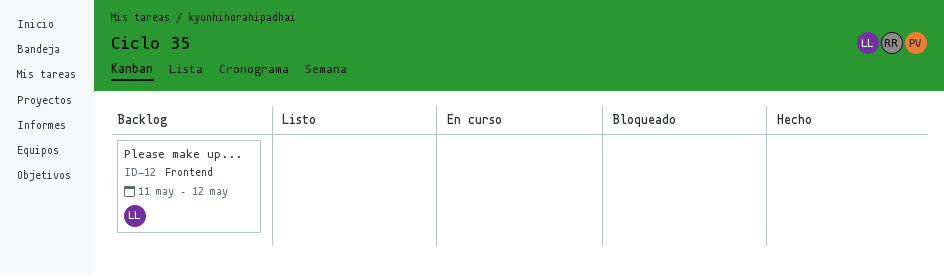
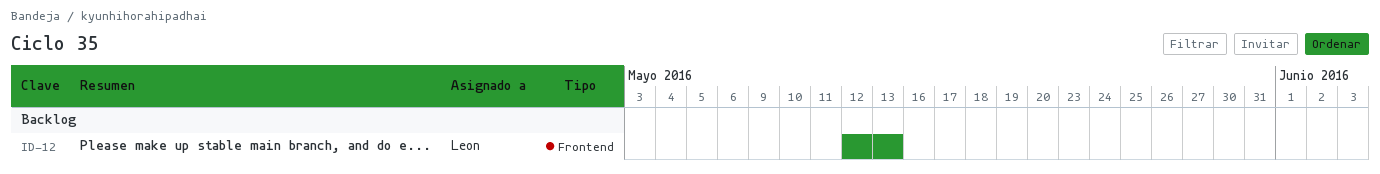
ID-12, start: May 11 -> May 12
ID-12, due: May 12 -> May 13

